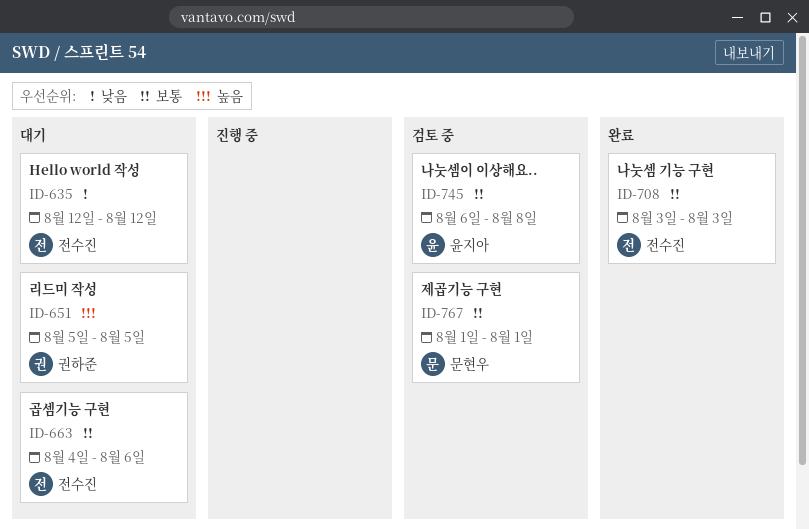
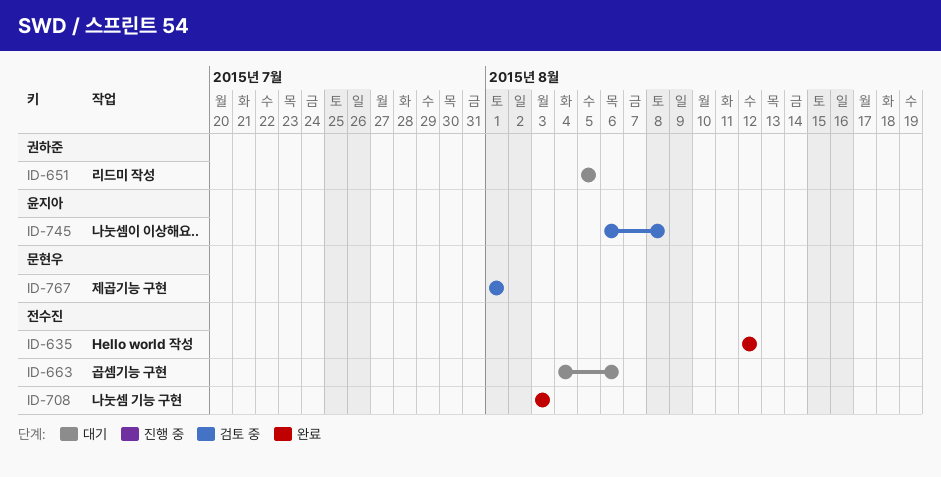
ID-635, status: 대기 -> 완료

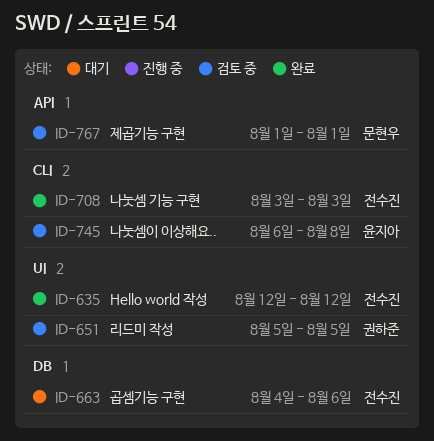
ID-651, status: 대기 -> 검토 중

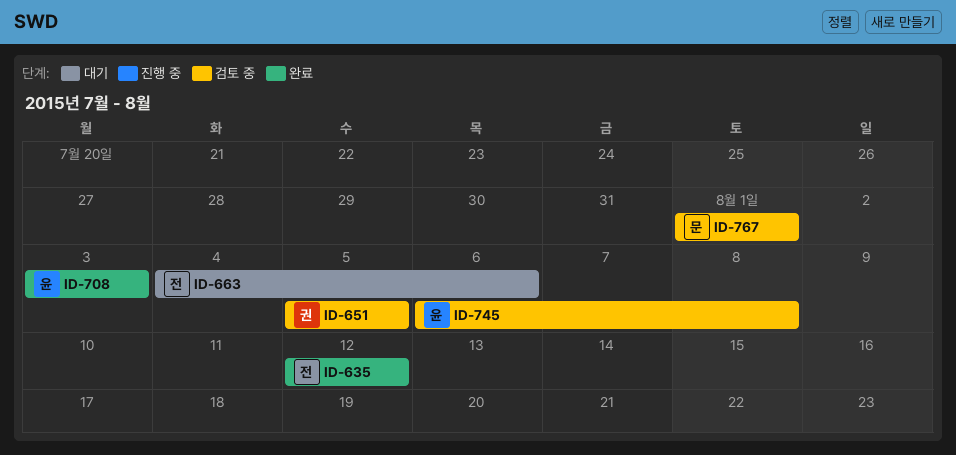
ID-708, owner: 전수진 -> 윤지아

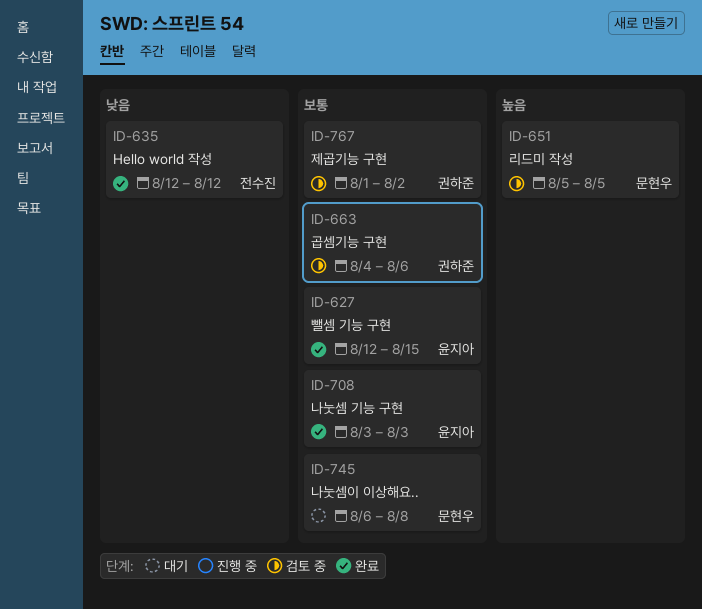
ID-627: none -> present
ID-651, owner: 권하준 -> 문현우
ID-663, status: 대기 -> 검토 중
ID-663, owner: 전수진 -> 권하준
ID-745, status: 검토 중 -> 대기
ID-745, owner: 윤지아 -> 문현우
ID-767, owner: 문현우 -> 권하준
ID-767, due: Aug 1 -> Aug 2

